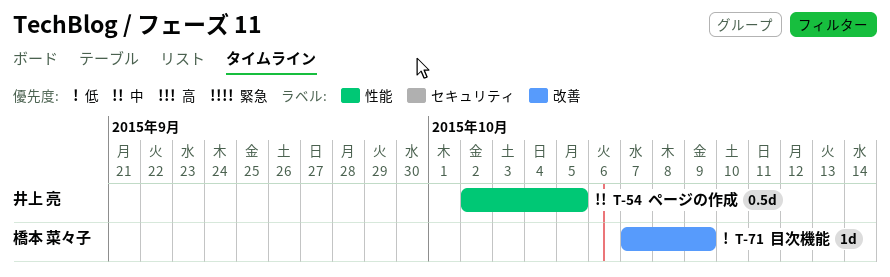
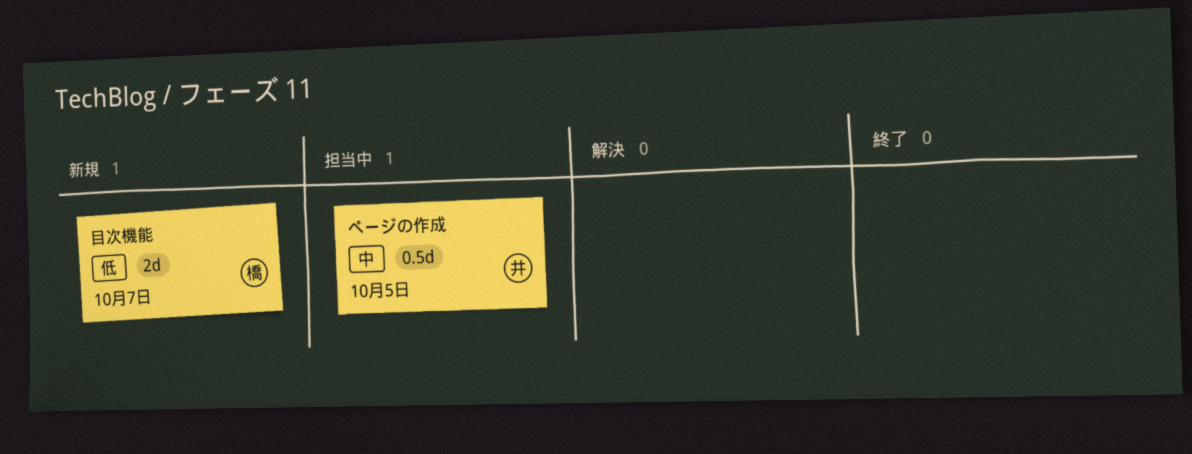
目次機能, estimate: 1d -> 2d
目次機能, due: Oct 9 -> Oct 7

